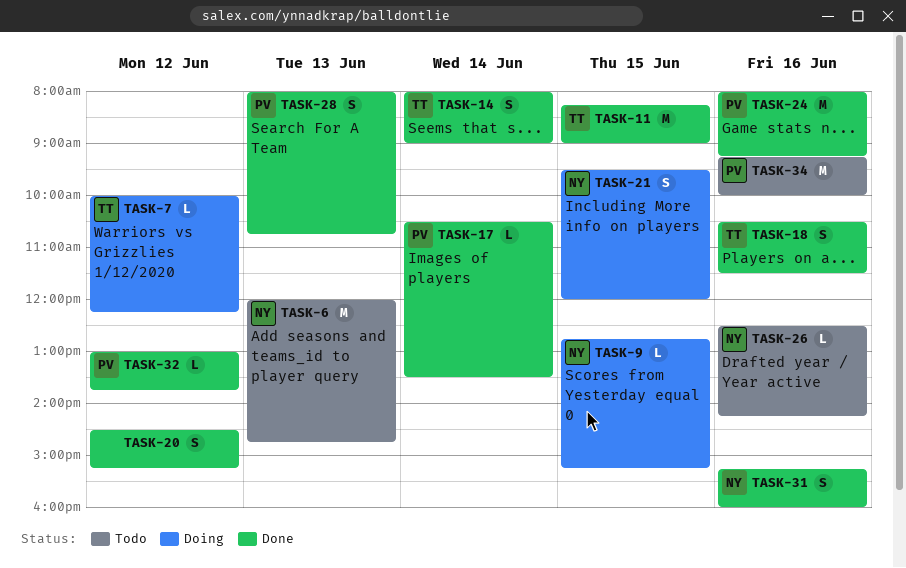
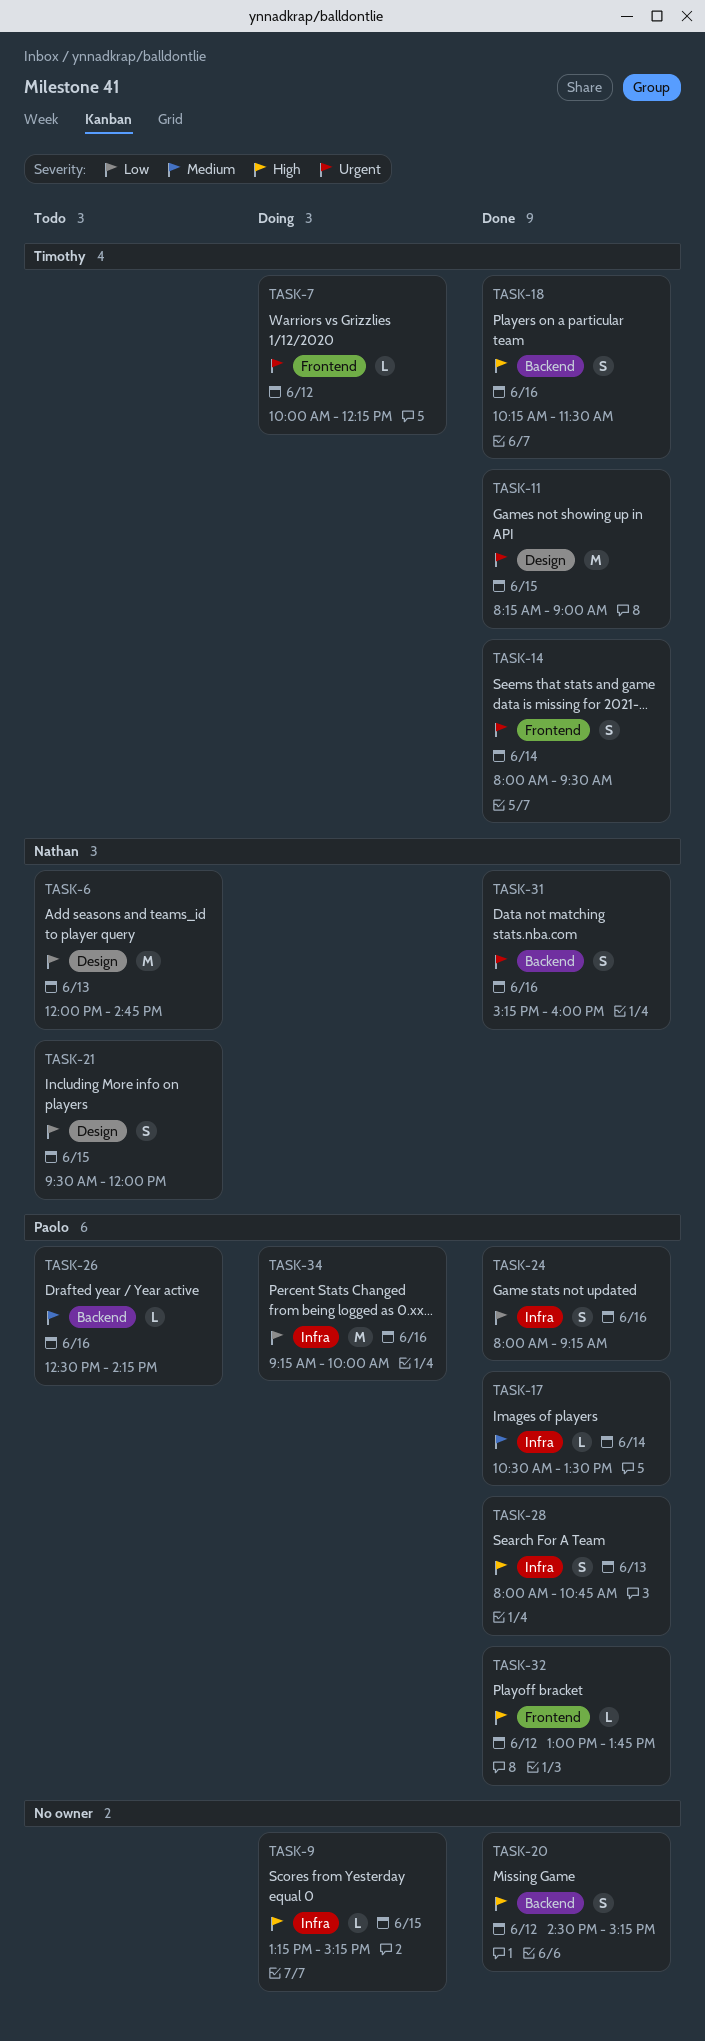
TASK-9, owner: Nathan -> none
TASK-9, begins: 12:45 -> 13:15
TASK-14, ends: 09:00 -> 09:30
TASK-18, begins: 10:30 -> 10:15
TASK-21, status: Doing -> Todo
TASK-24, estimate: M -> S
TASK-26, owner: Nathan -> Paolo
TASK-34, status: Todo -> Doing

